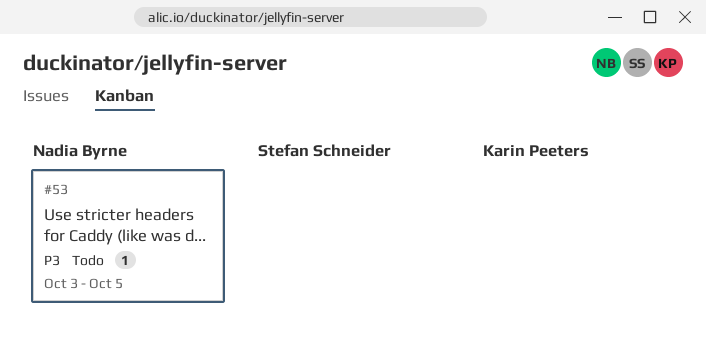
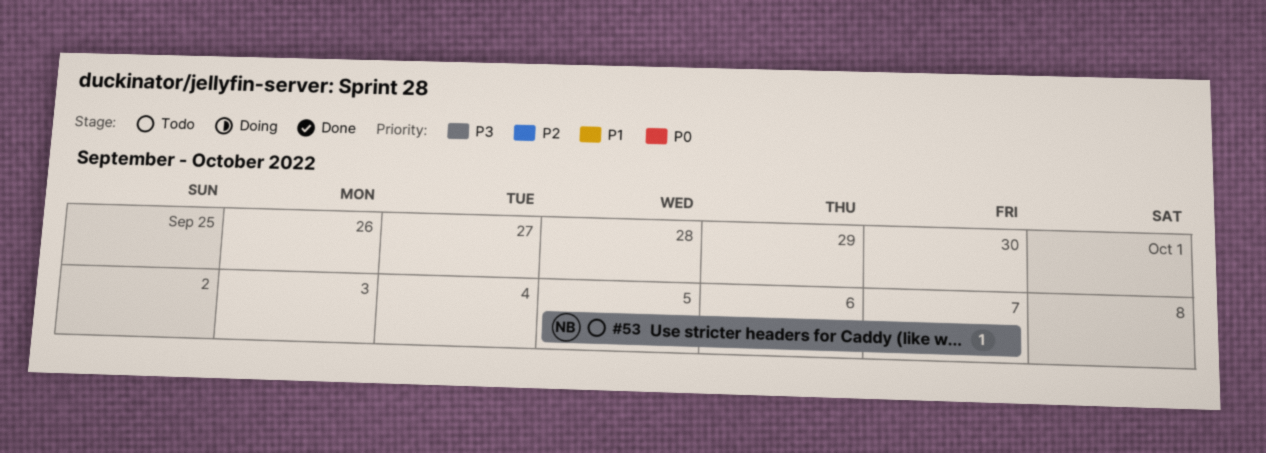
#53, start: Oct 3 -> Oct 5
#53, due: Oct 5 -> Oct 7

